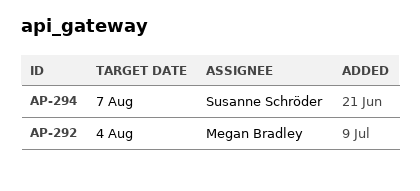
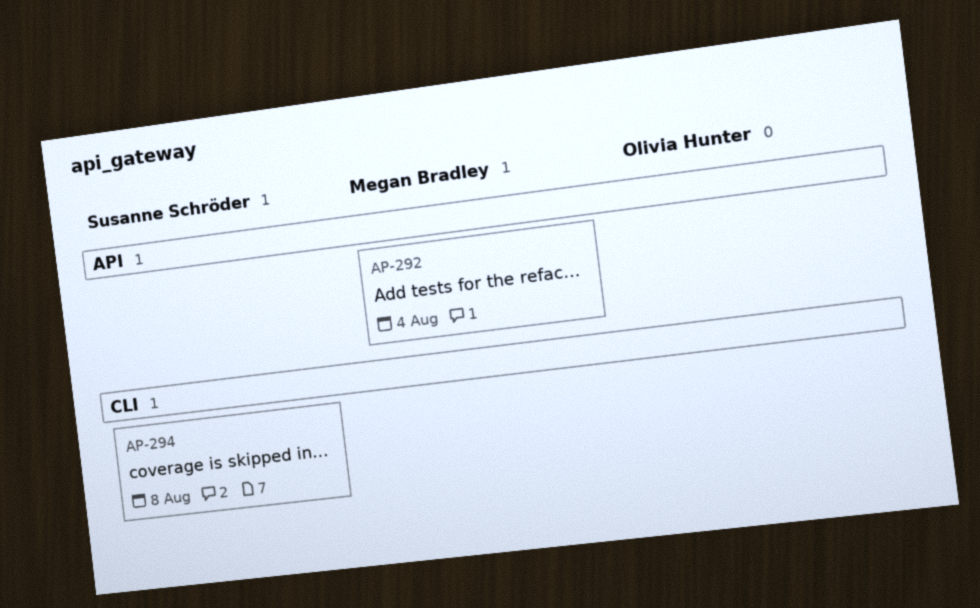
AP-294, due: Aug 7 -> Aug 8

